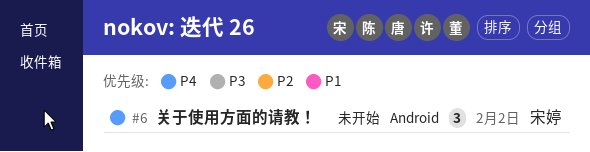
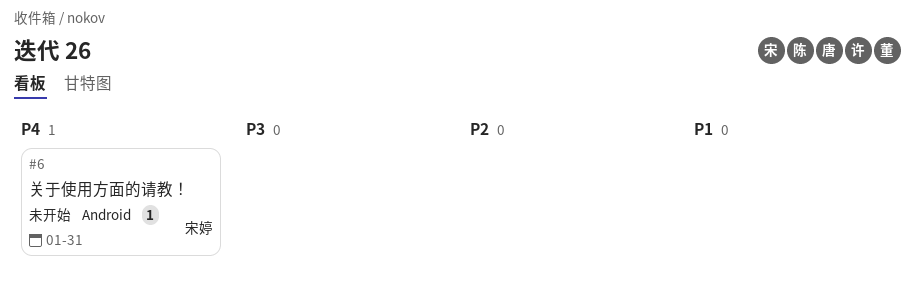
#6, estimate: 3 -> 1
#6, due: Feb 2 -> Jan 31

